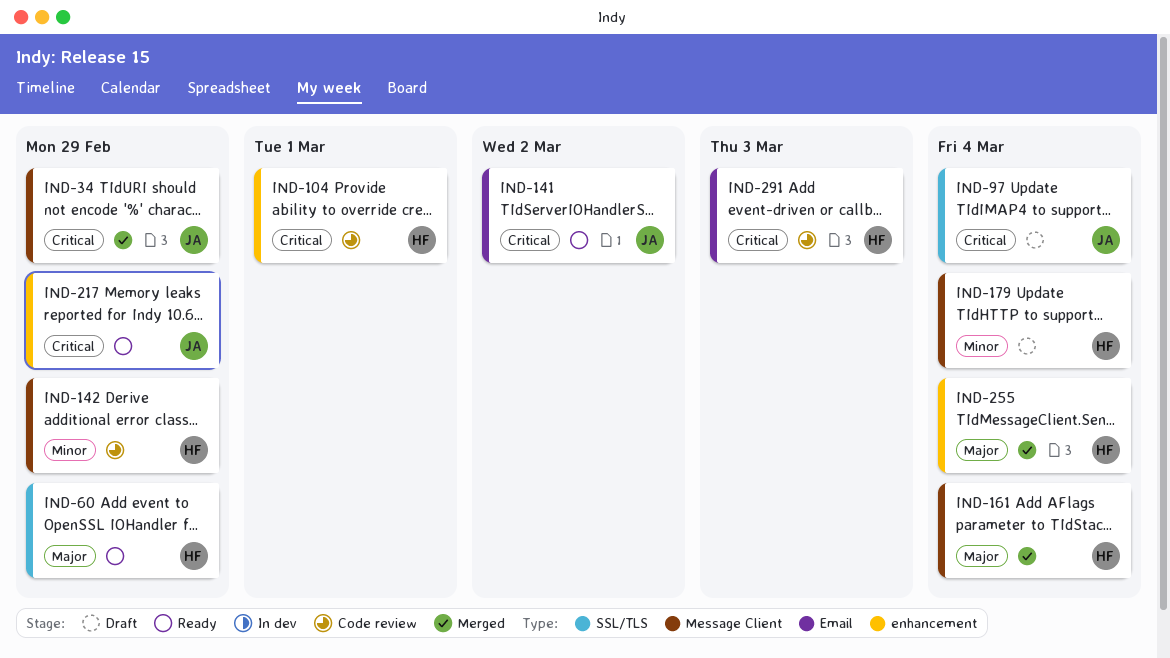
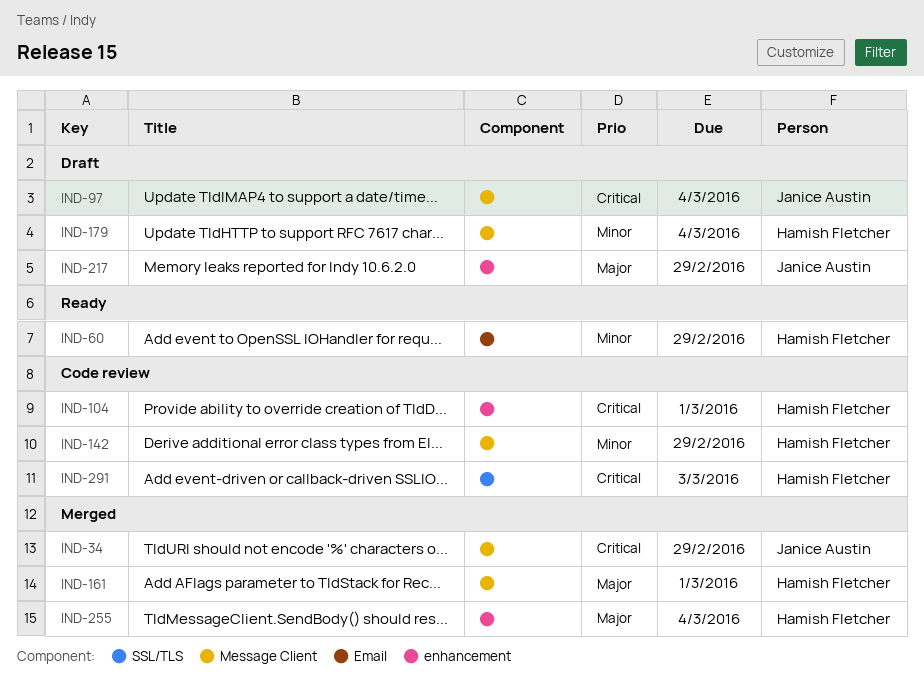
IND-60, priority: Major -> Minor
IND-60, label: SSL/TLS -> Email
IND-97, label: SSL/TLS -> Message Client
IND-141: present -> none
IND-161, due: Mar 4 -> Mar 1
IND-217, status: Ready -> Draft
IND-217, priority: Critical -> Major
IND-291, label: Email -> SSL/TLS

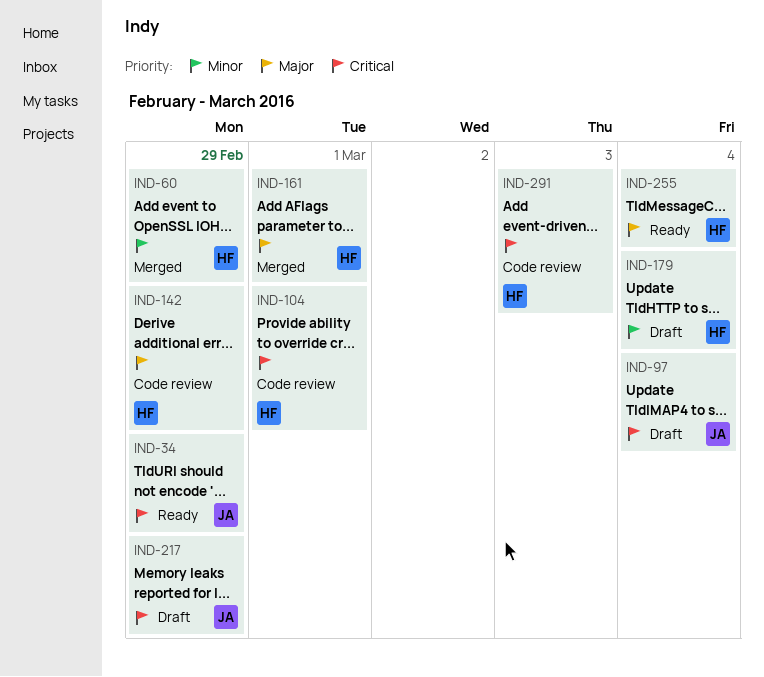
IND-34, status: Merged -> Ready
IND-60, status: Ready -> Merged
IND-142, priority: Minor -> Major
IND-217, priority: Major -> Critical
IND-255, status: Merged -> Ready

